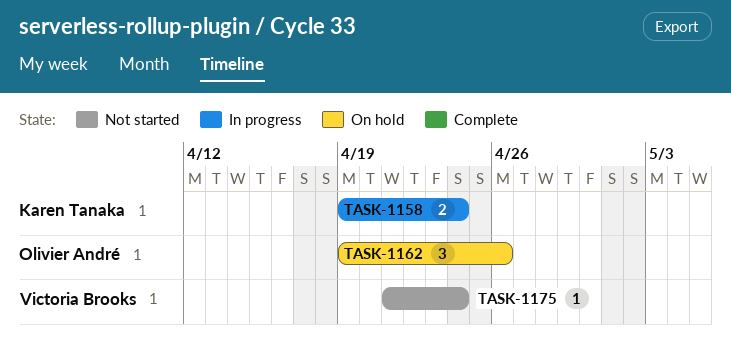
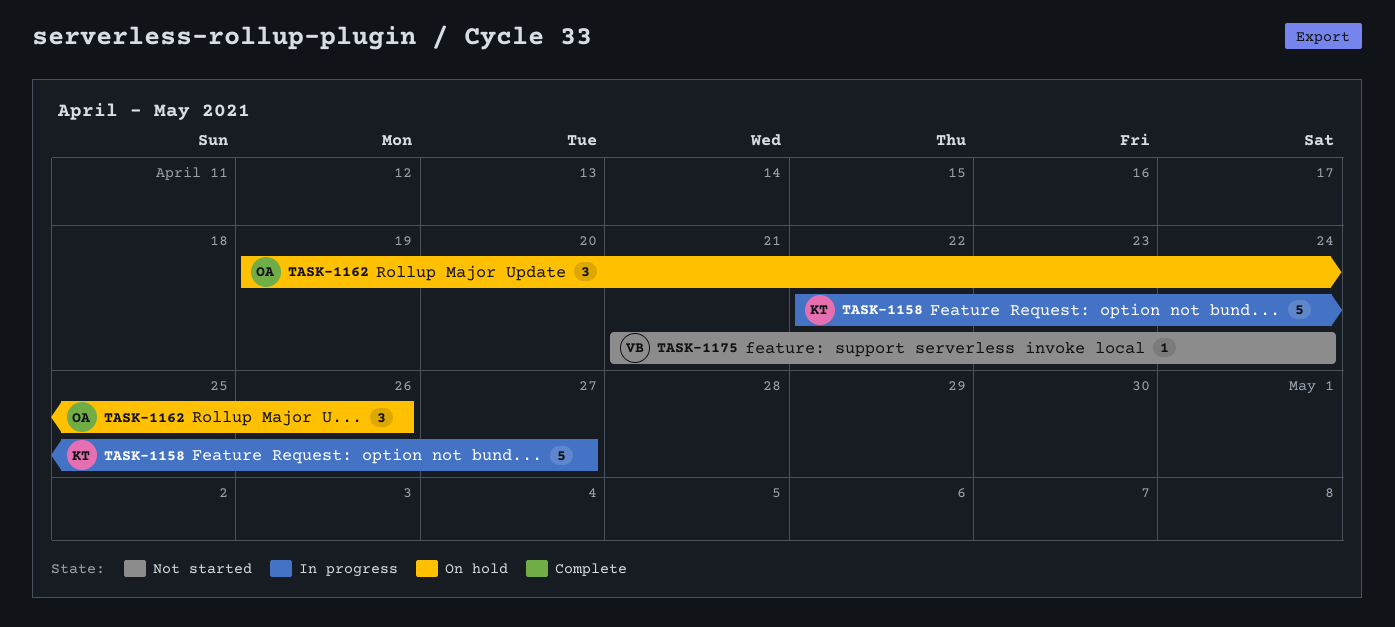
TASK-1158, estimate: 2 -> 5
TASK-1158, start: Apr 19 -> Apr 22
TASK-1158, due: Apr 24 -> Apr 27

